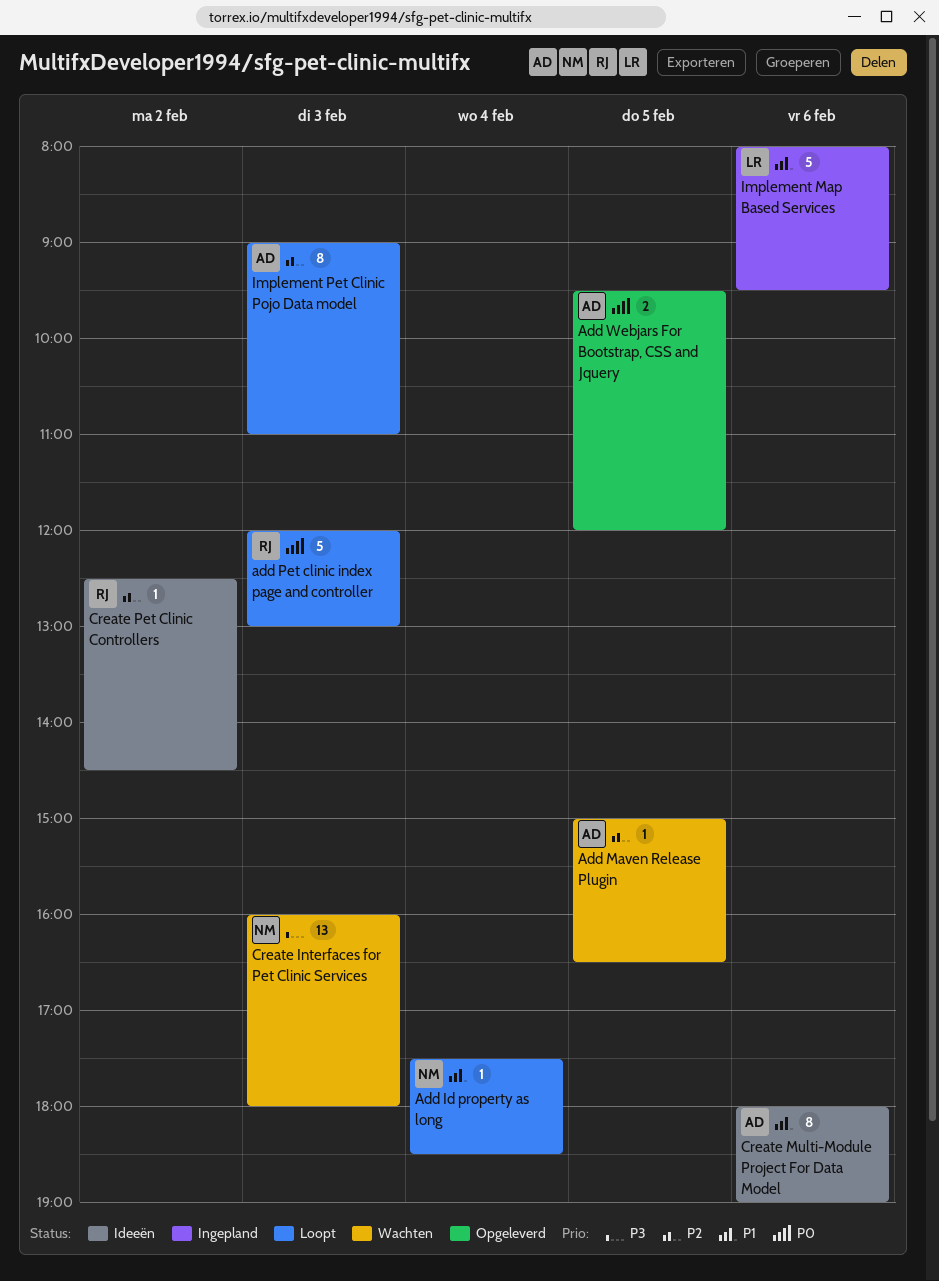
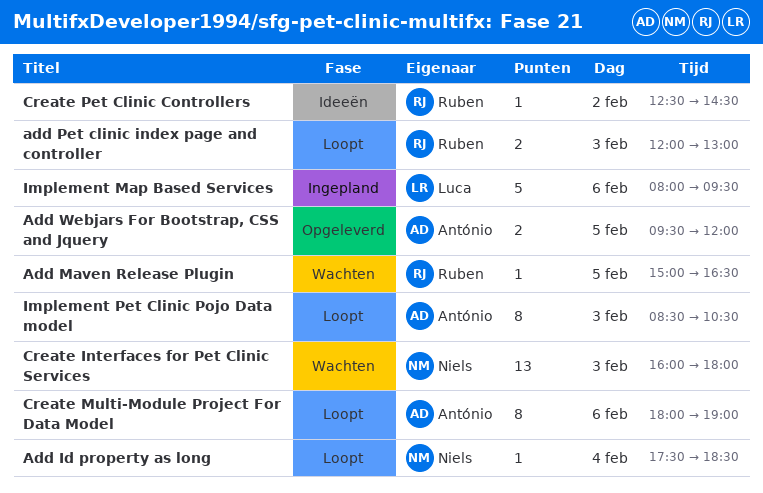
Add Maven Release Plugin, owner: António -> Ruben
add Pet clinic index page and controller, estimate: 5 -> 2
Create Multi-Module Project For Data Model, status: Ideeën -> Loopt
Implement Pet Clinic Pojo Data model, begins: 09:00 -> 08:30
Implement Pet Clinic Pojo Data model, ends: 11:00 -> 10:30

